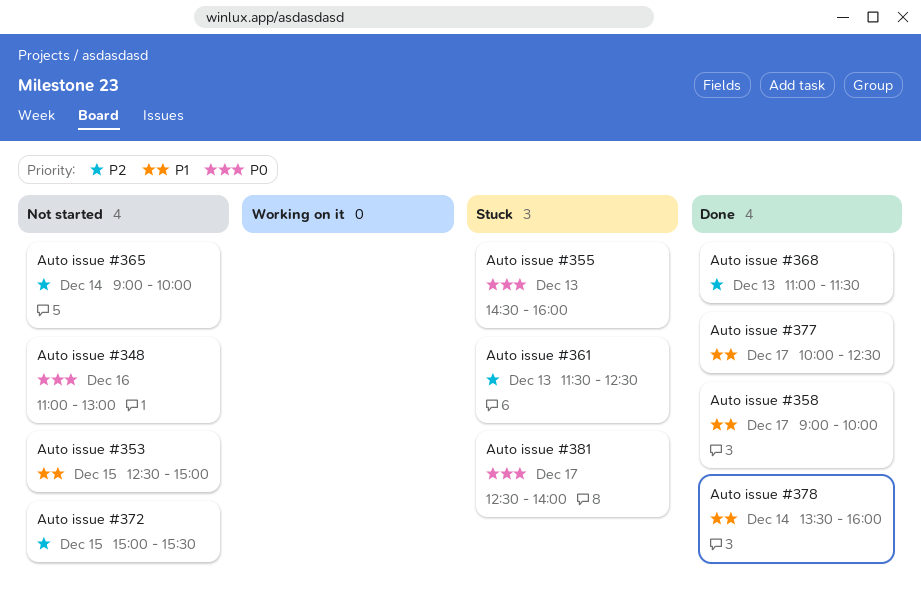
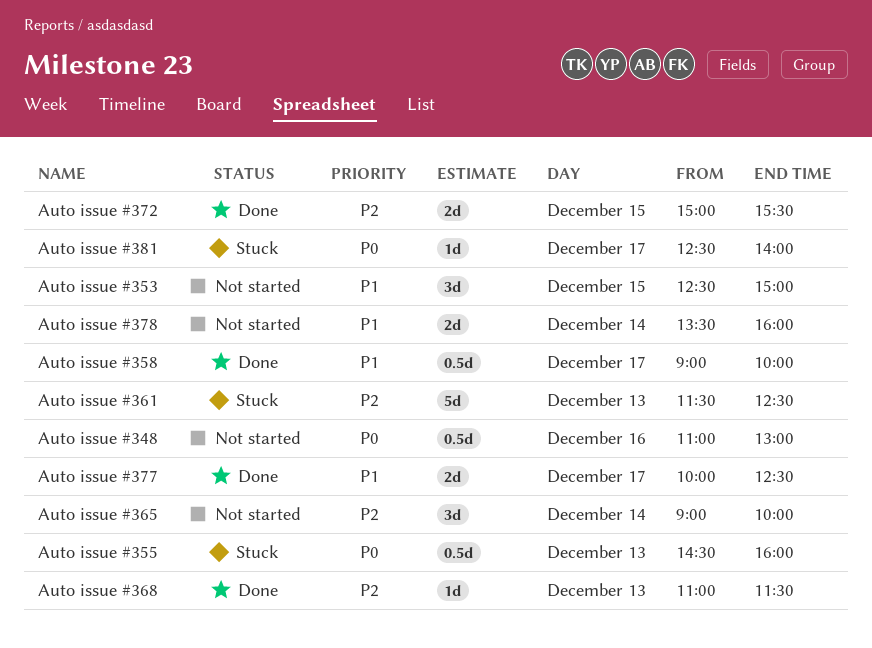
Auto issue #372, status: Not started -> Done
Auto issue #378, status: Done -> Not started

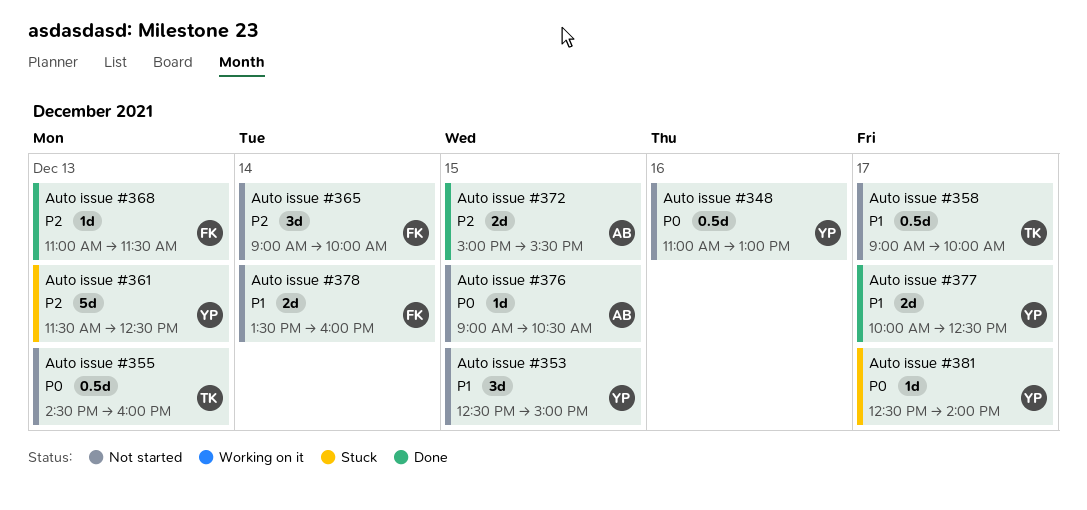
Auto issue #355, status: Stuck -> Not started
Auto issue #358, status: Done -> Not started
Auto issue #376: none -> present

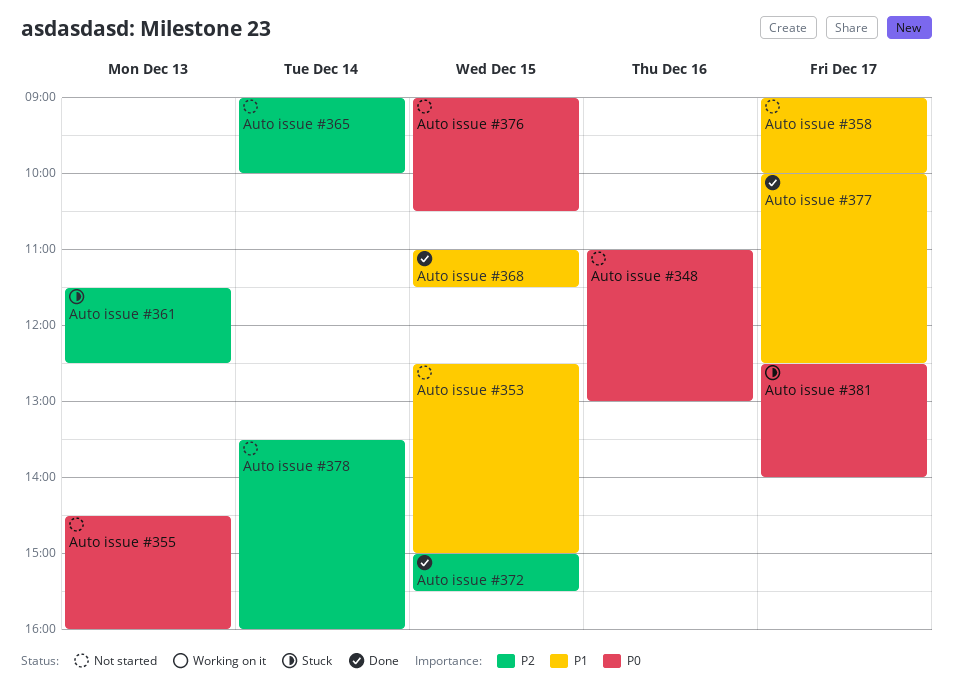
Auto issue #368, priority: P2 -> P1
Auto issue #368, day: Dec 13 -> Dec 15
Auto issue #378, priority: P1 -> P2

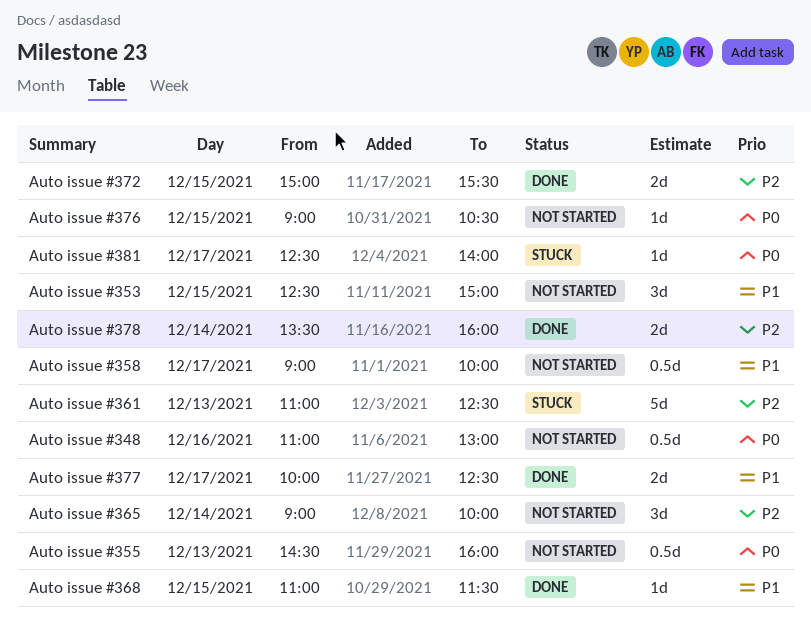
Auto issue #361, begins: 11:30 -> 11:00
Auto issue #378, status: Not started -> Done

